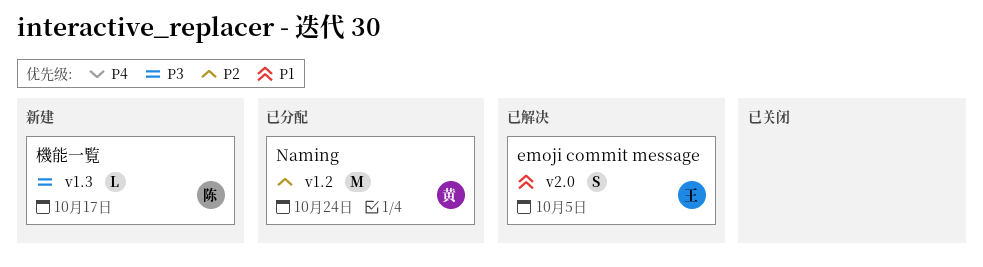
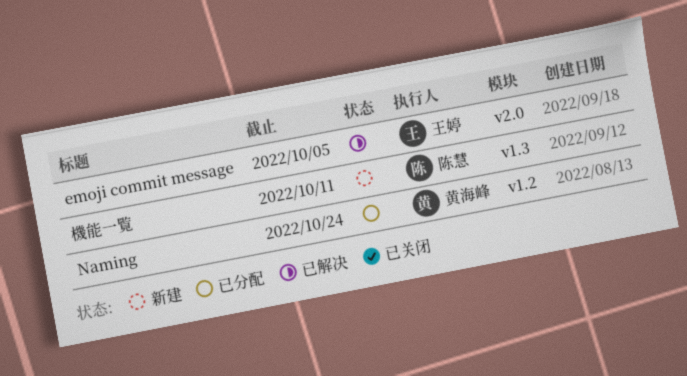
機能一覧, due: Oct 17 -> Oct 11

